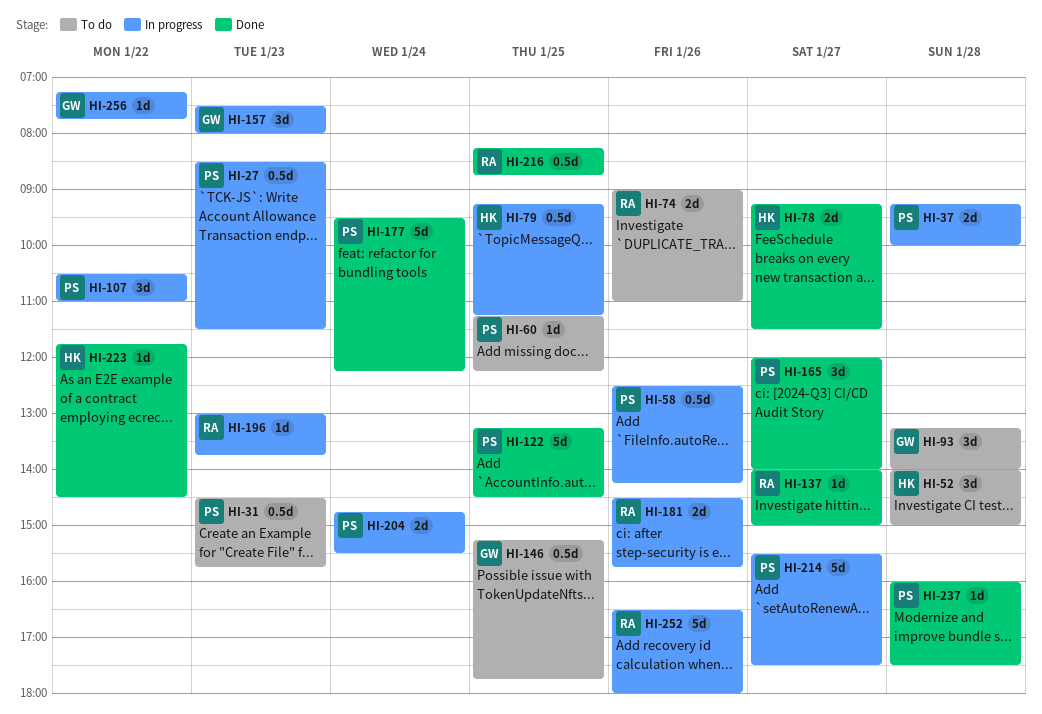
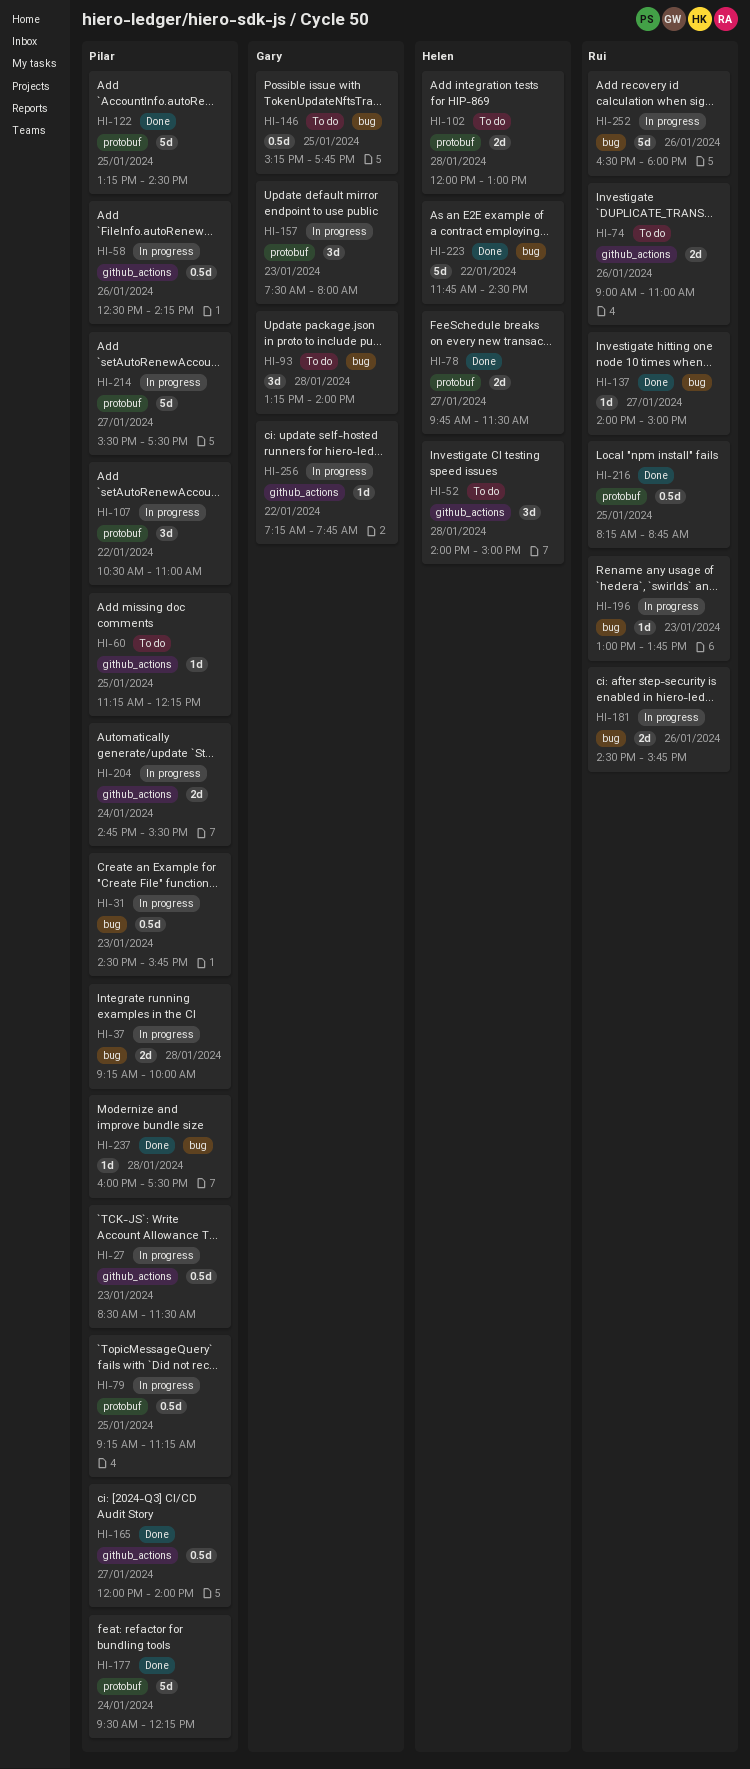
HI-31, status: To do -> In progress
HI-78, begins: 09:15 -> 09:45
HI-79, owner: Helen -> Pilar
HI-102: none -> present
HI-165, estimate: 3d -> 0.5d
HI-223, estimate: 1d -> 5d

